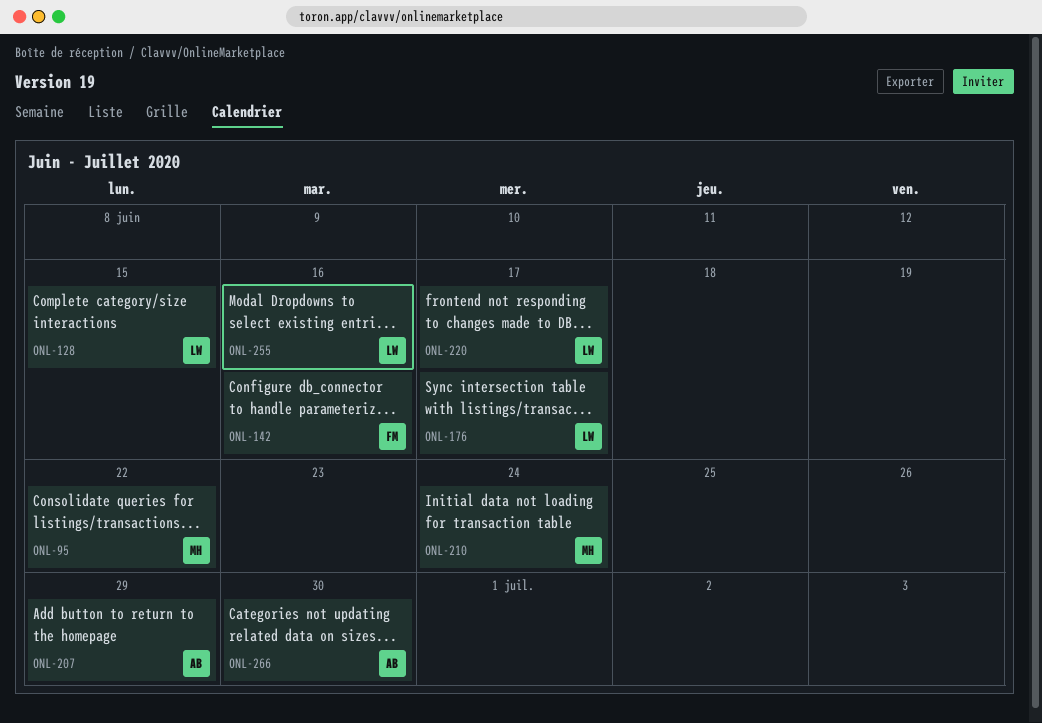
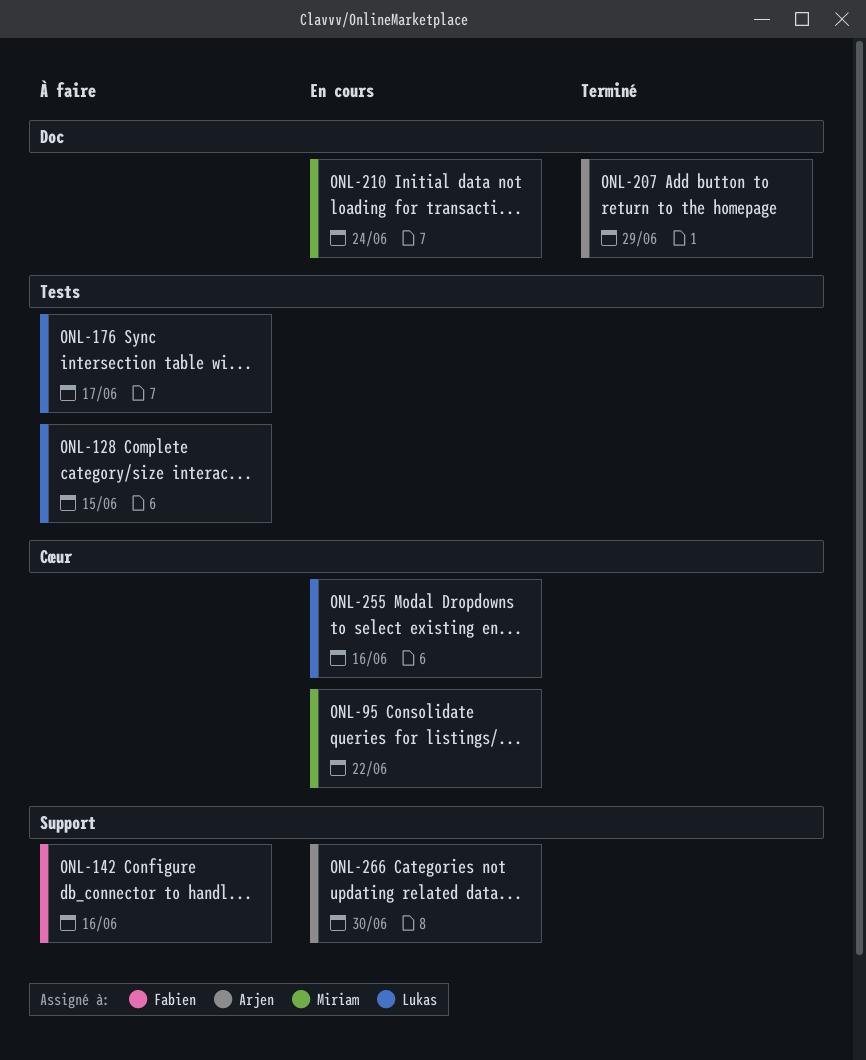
ONL-220: present -> none

